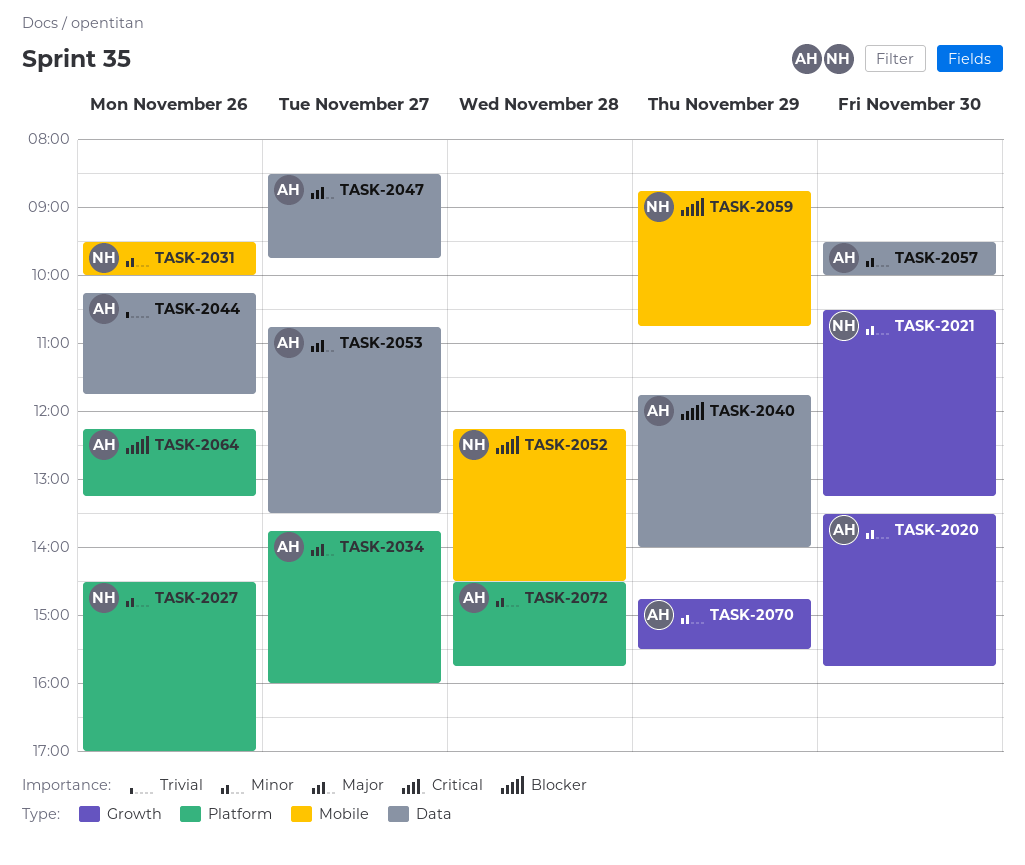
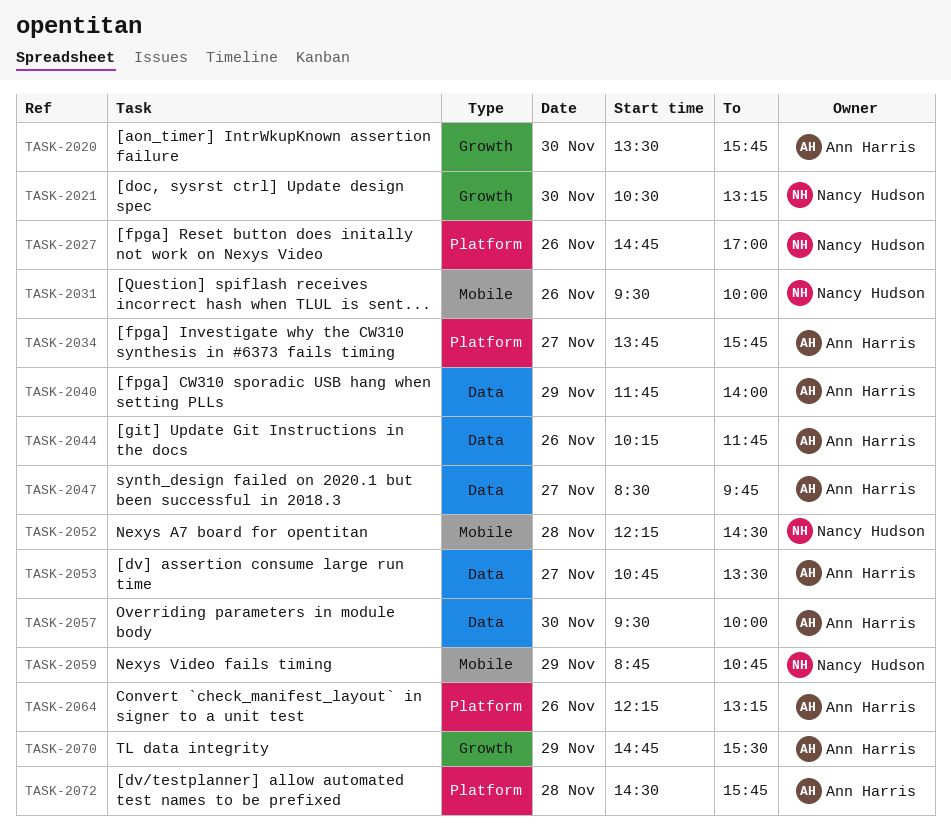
TASK-2027, begins: 14:30 -> 14:45
TASK-2034, ends: 16:00 -> 15:45

